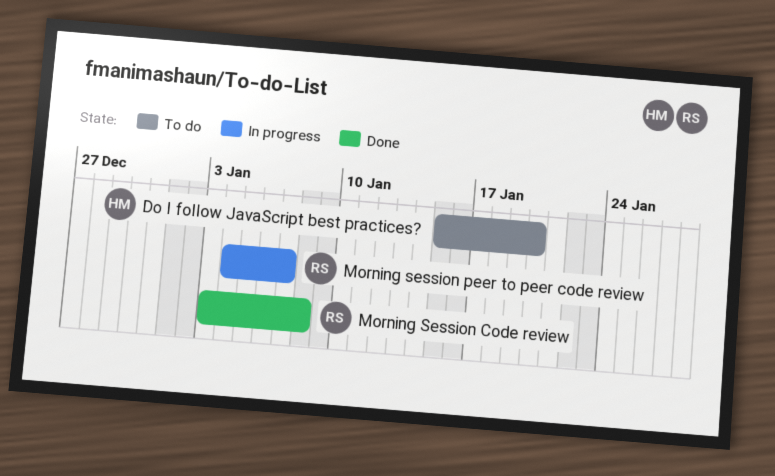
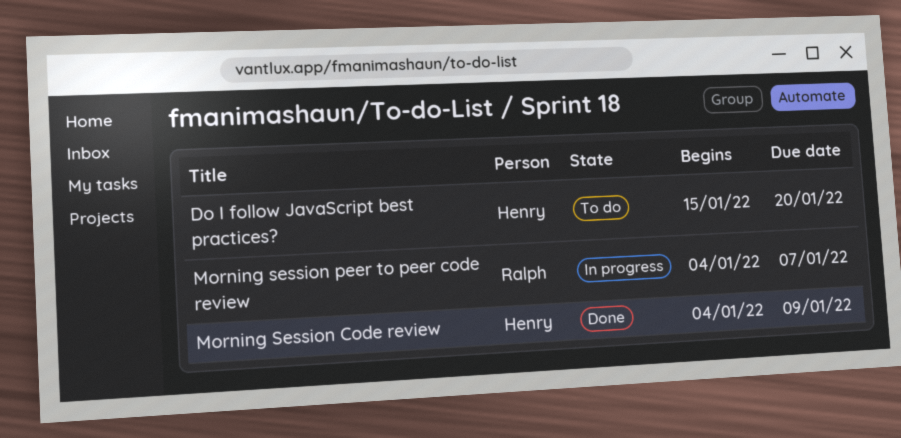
Morning Session Code review, owner: Ralph -> Henry
Morning Session Code review, start: Jan 3 -> Jan 4
Morning Session Code review, due: Jan 8 -> Jan 9

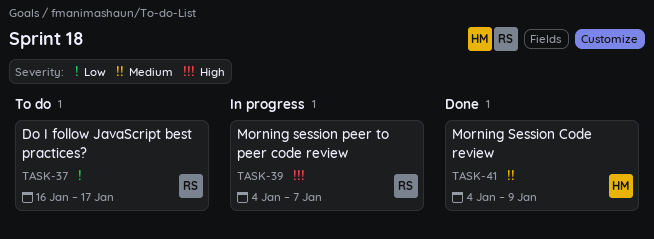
Do I follow JavaScript best practices?, owner: Henry -> Ralph
Do I follow JavaScript best practices?, start: Jan 15 -> Jan 16
Do I follow JavaScript best practices?, due: Jan 20 -> Jan 17

